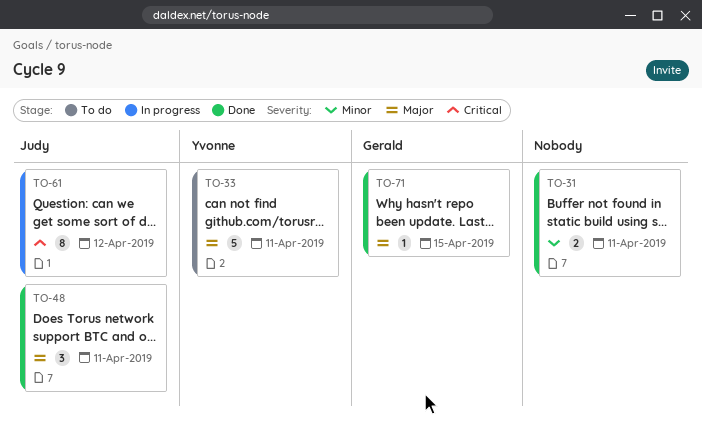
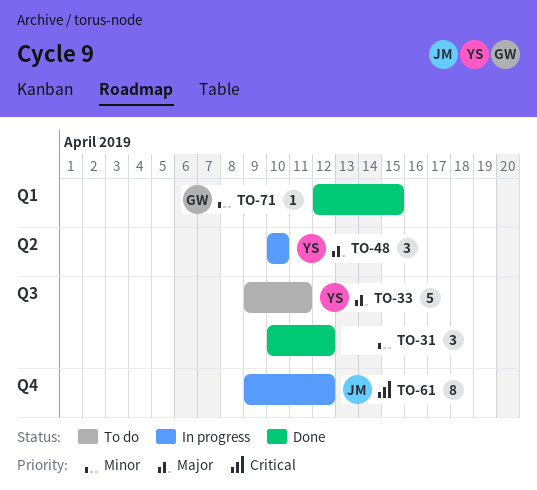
TO-31, estimate: 2 -> 3
TO-31, due: Apr 11 -> Apr 12
TO-48, status: Done -> In progress
TO-48, owner: Judy -> Yvonne
TO-48, due: Apr 11 -> Apr 10
TO-71, priority: Major -> Minor

